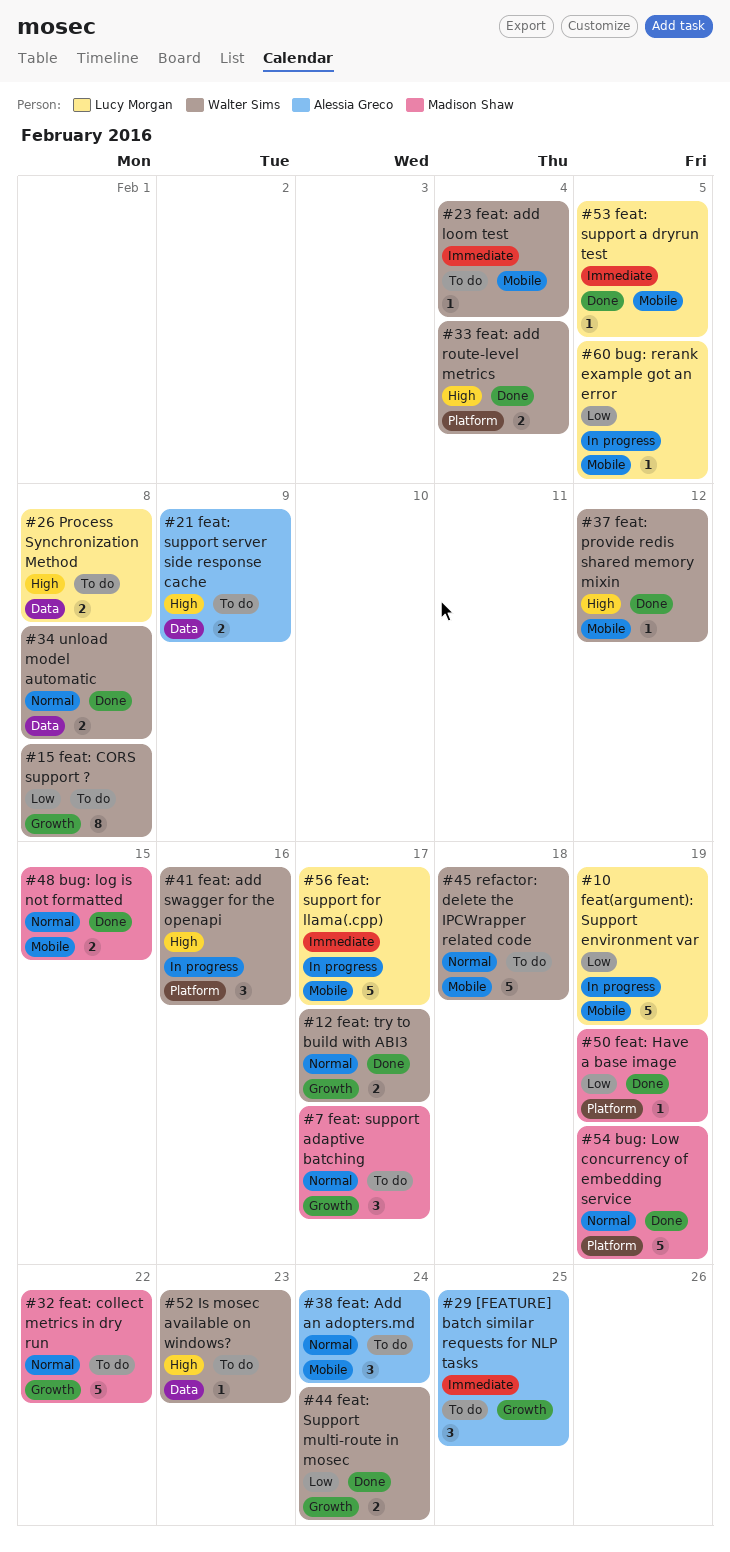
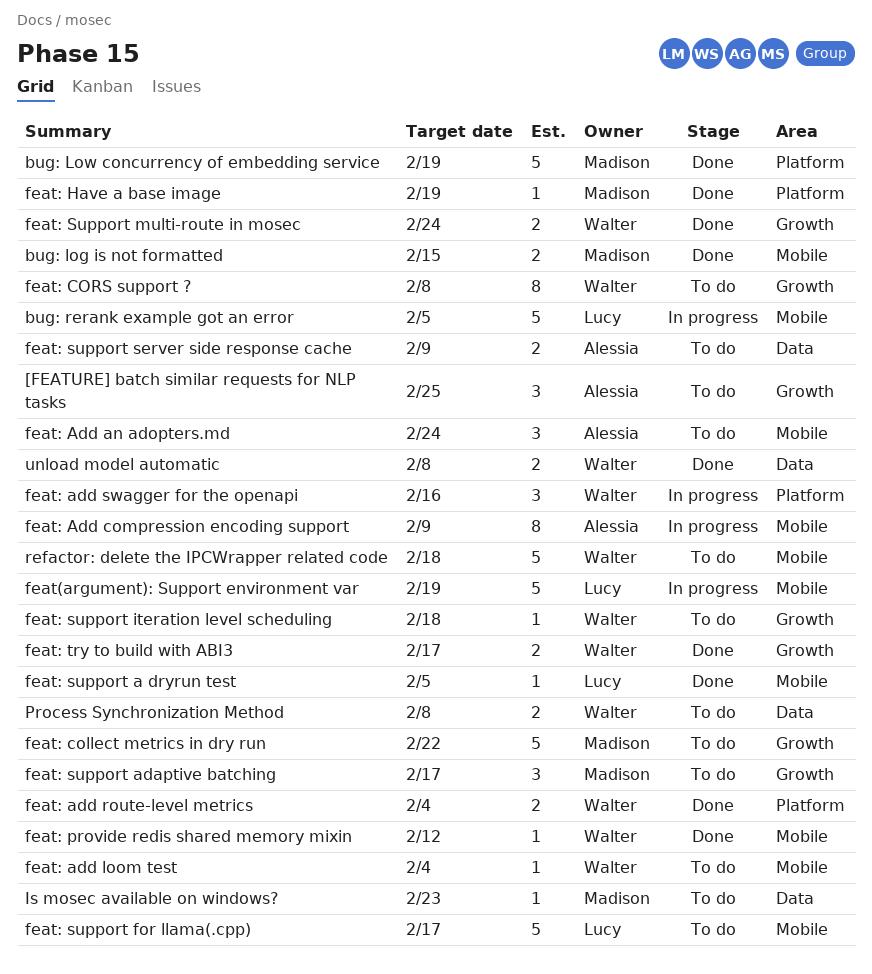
bug: rerank example got an error, estimate: 1 -> 5
feat: Add compression encoding support: none -> present
feat: support for llama(.cpp), status: In progress -> To do
feat: support iteration level scheduling: none -> present
Is mosec available on windows?, owner: Walter Sims -> Madison Shaw
Process Synchronization Method, owner: Lucy Morgan -> Walter Sims

